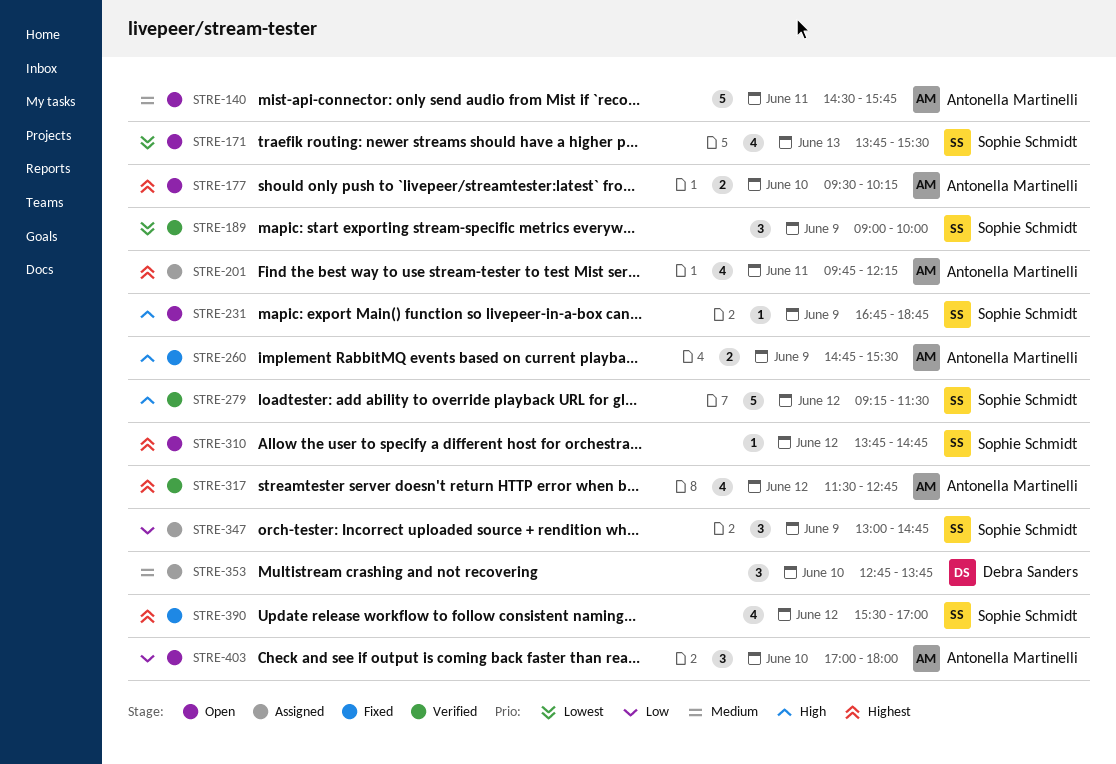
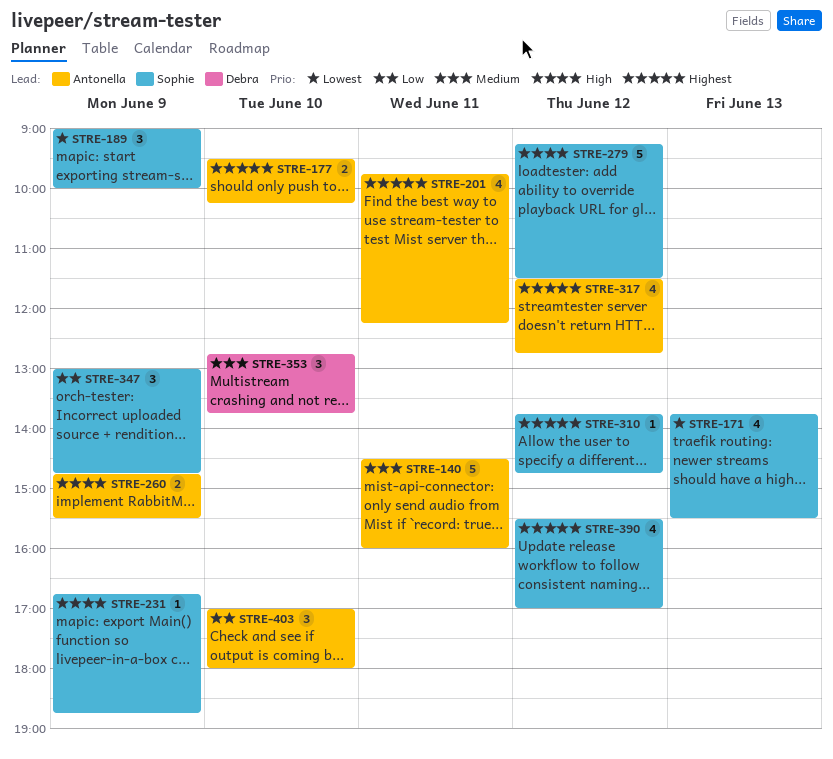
STRE-140, ends: 15:45 -> 16:00

